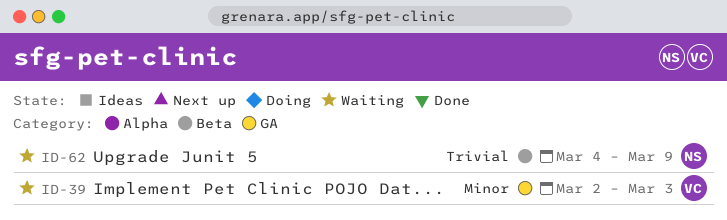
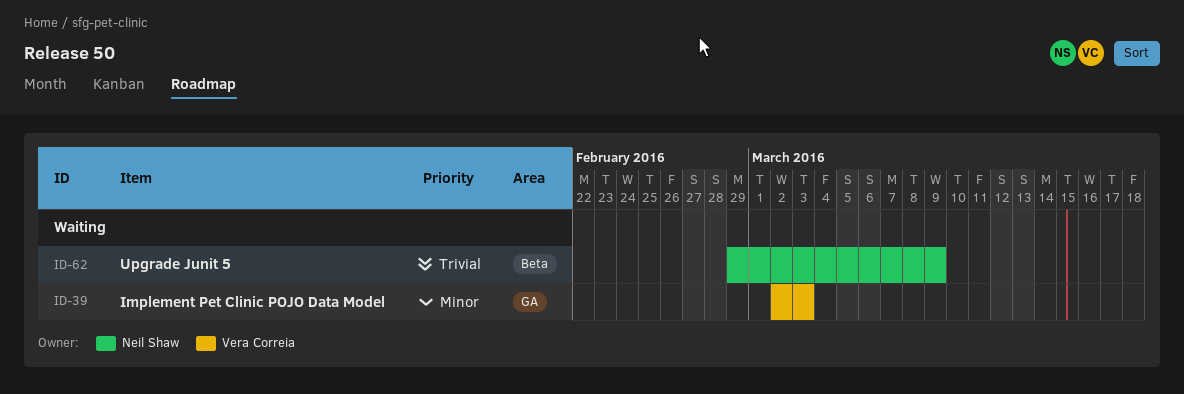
ID-62, start: Mar 4 -> Feb 29

